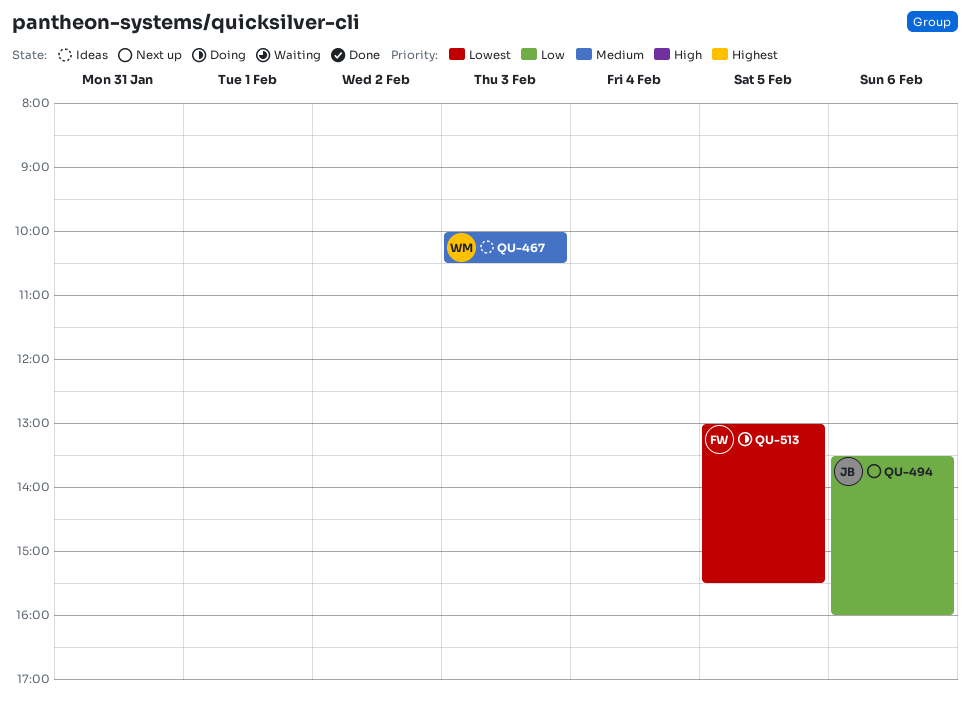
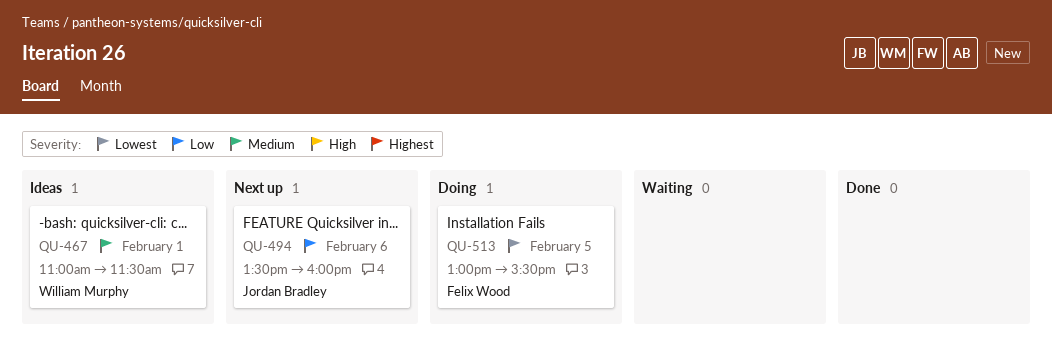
QU-467, day: Feb 3 -> Feb 1
QU-467, begins: 10:00 -> 11:00
QU-467, ends: 10:30 -> 11:30

